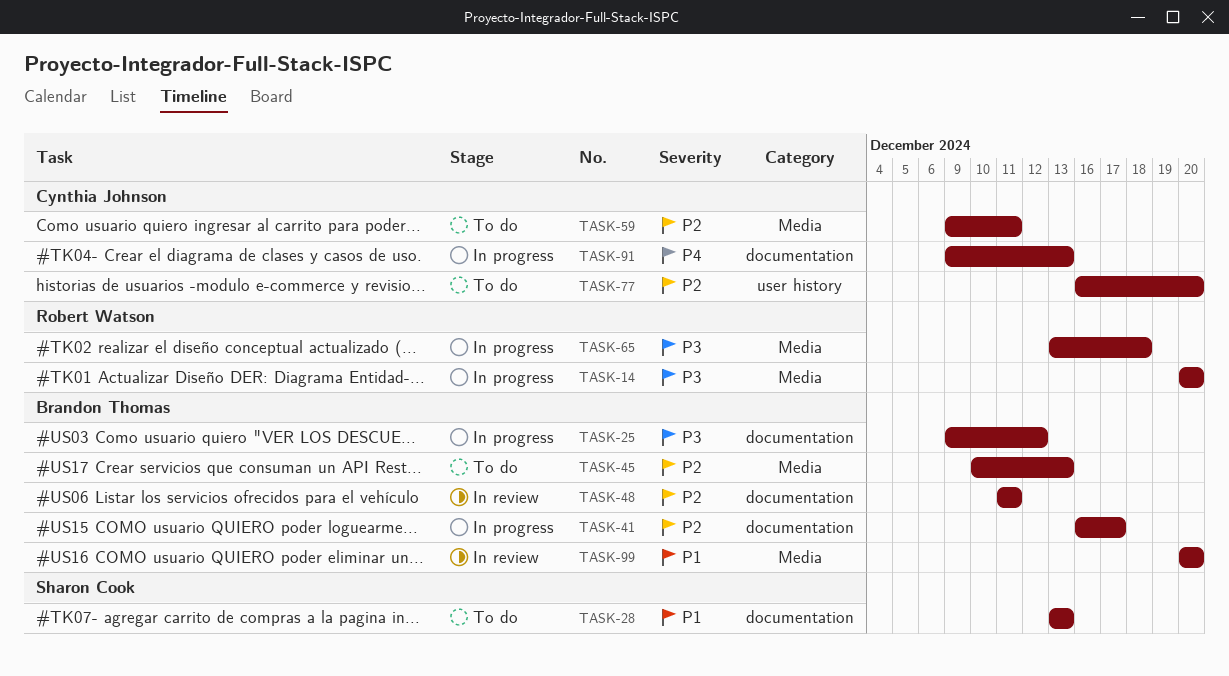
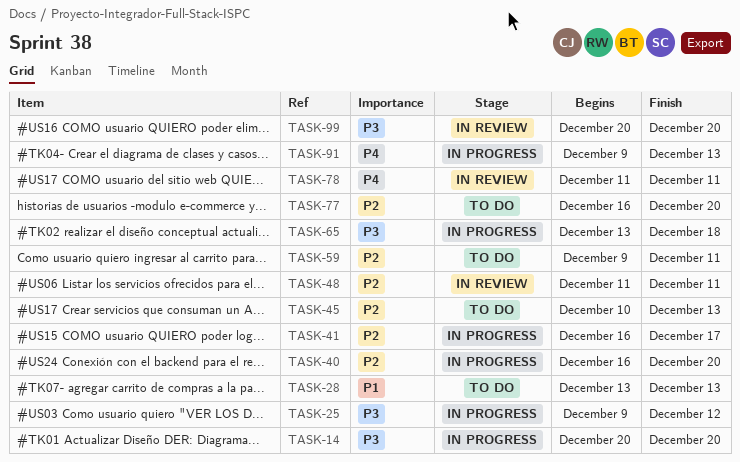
TASK-40: none -> present
TASK-78: none -> present
TASK-99, priority: P1 -> P3

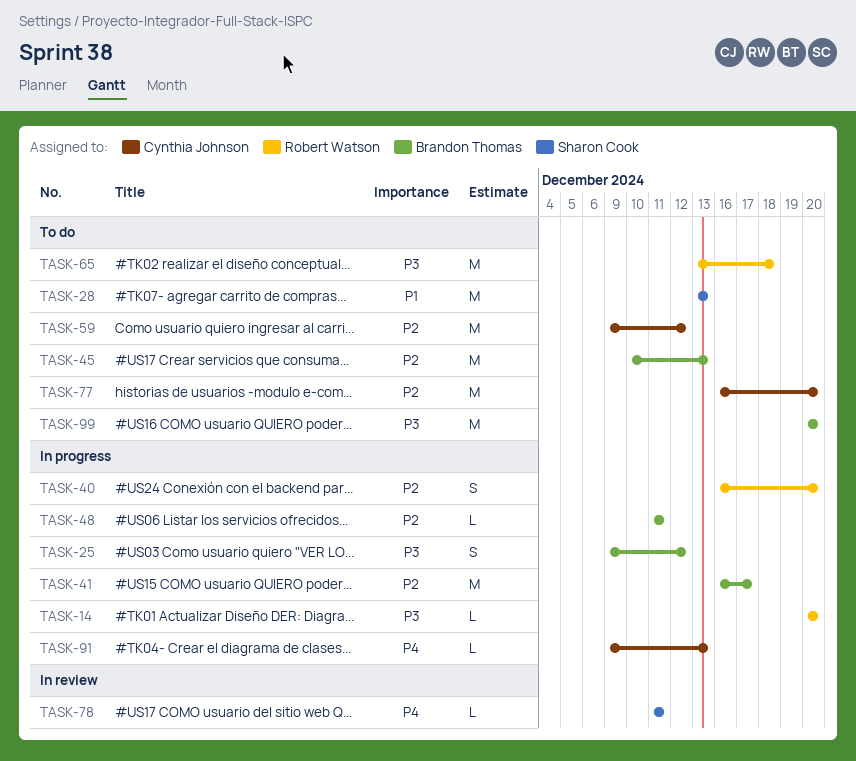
TASK-48, status: In review -> In progress
TASK-59, due: Dec 11 -> Dec 12
TASK-65, status: In progress -> To do
TASK-99, status: In review -> To do

